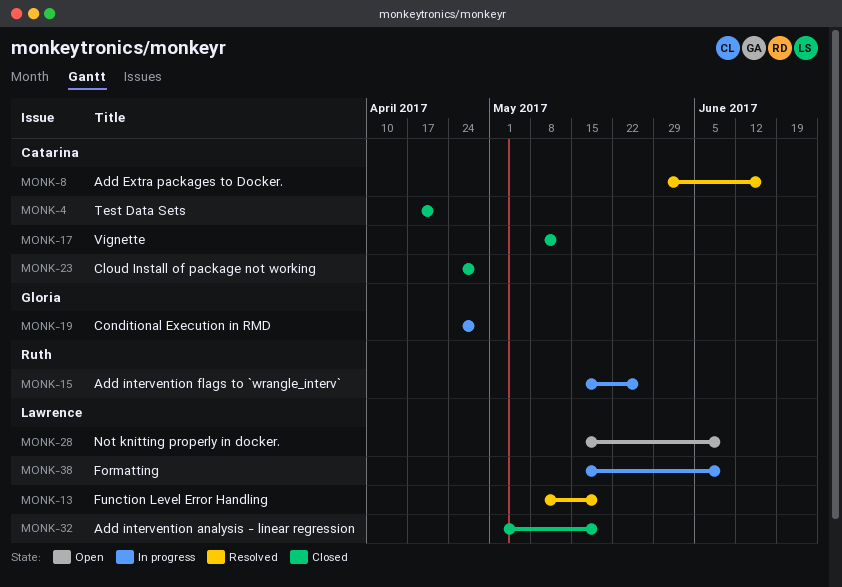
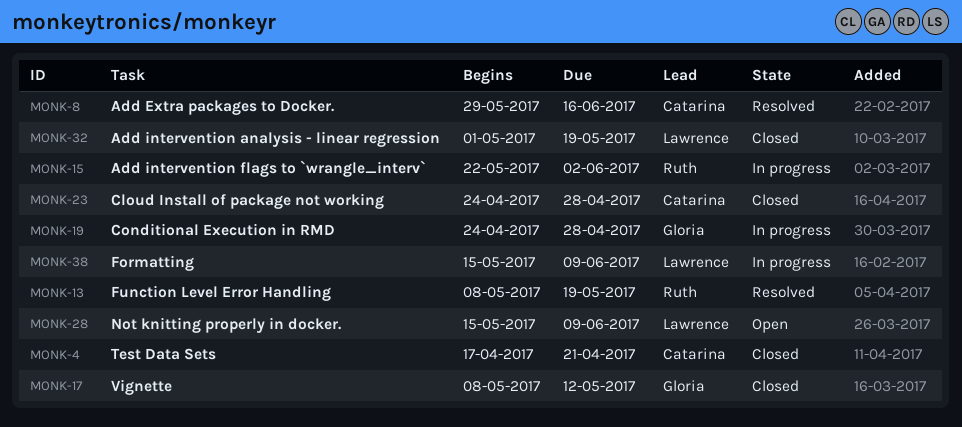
MONK-13, owner: Lawrence -> Ruth
MONK-15, start: May 15 -> May 22
MONK-15, due: May 26 -> Jun 2
MONK-17, owner: Catarina -> Gloria

